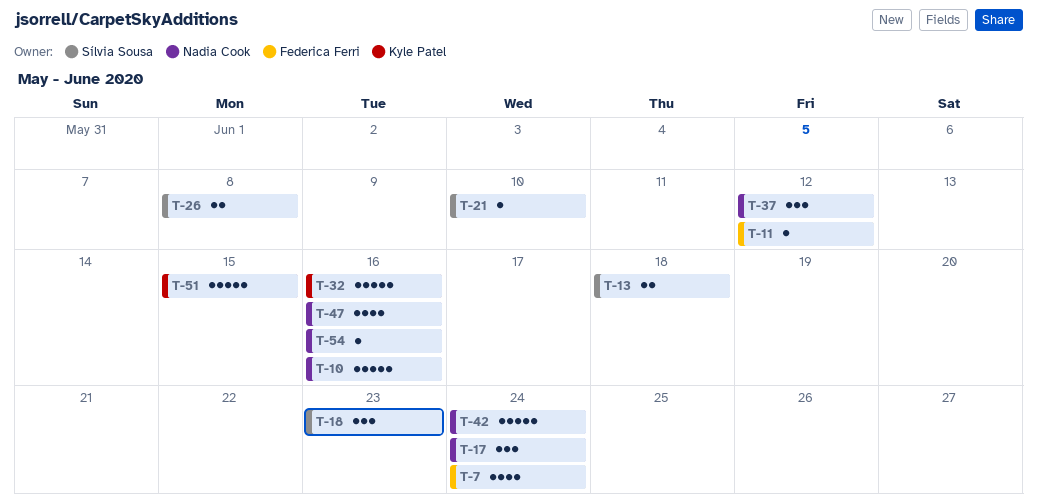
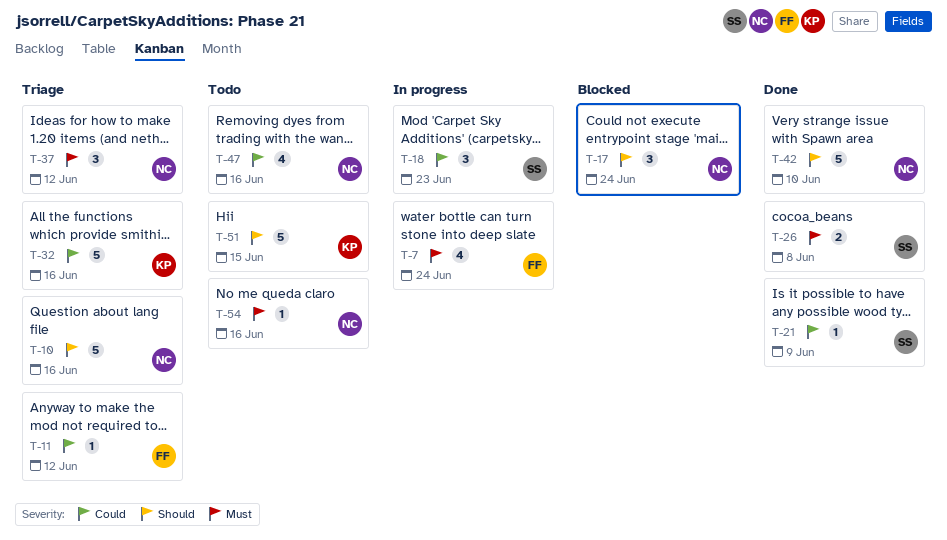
T-13: present -> none
T-21, due: Jun 10 -> Jun 9
T-42, due: Jun 24 -> Jun 10

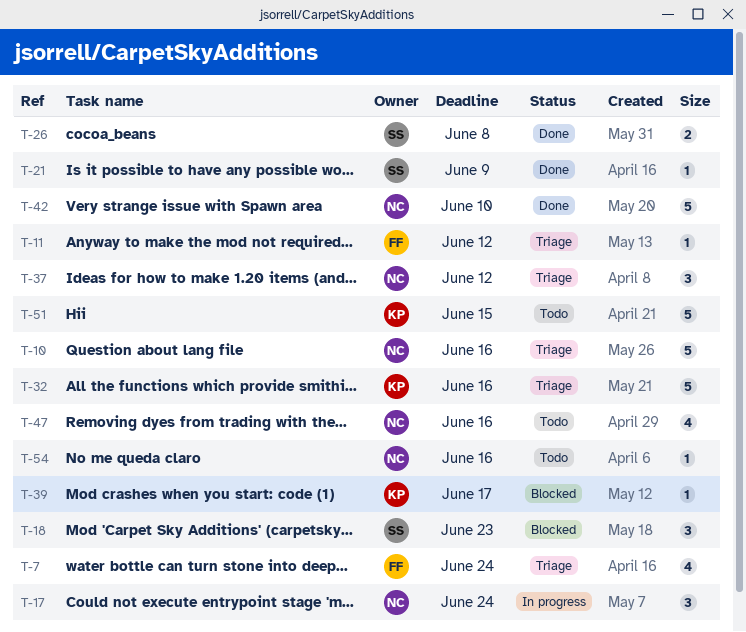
T-7, status: In progress -> Triage
T-17, status: Blocked -> In progress
T-18, status: In progress -> Blocked
T-39: none -> present

